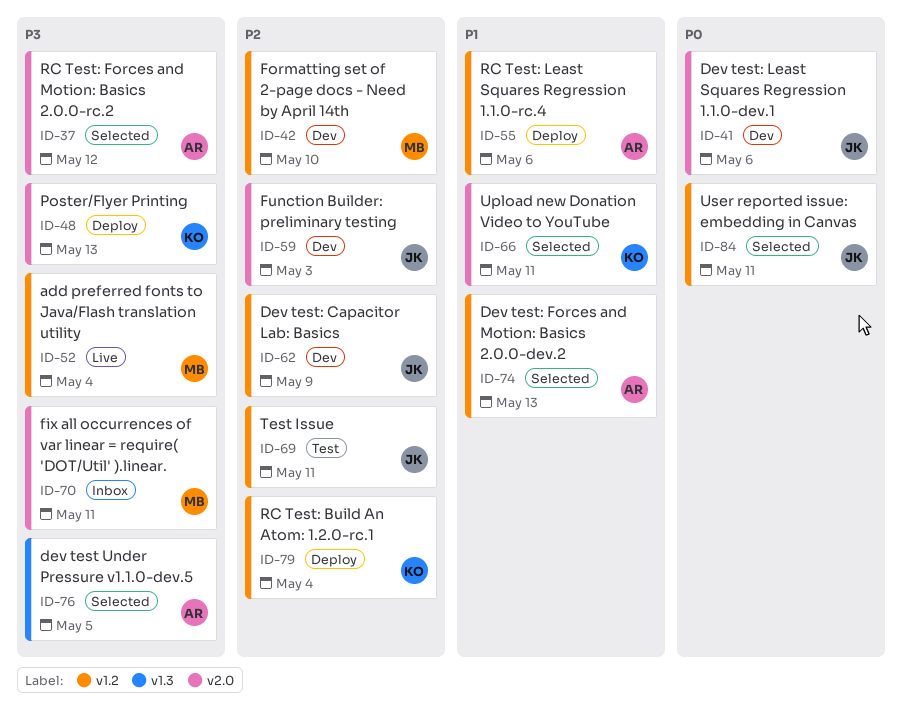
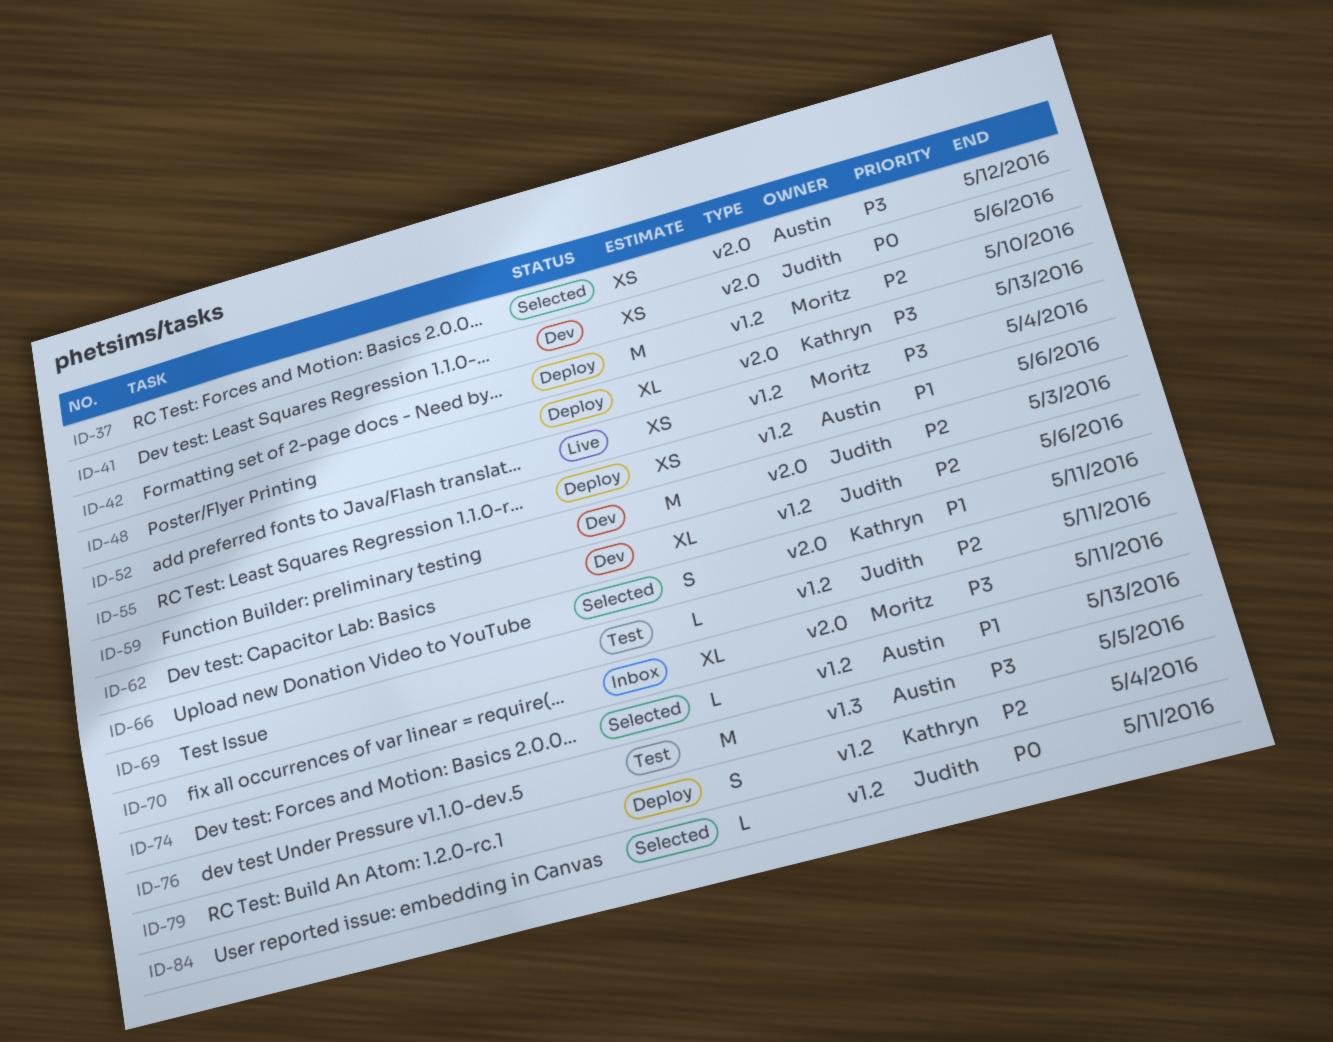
ID-42, status: Dev -> Deploy
ID-62, due: May 9 -> May 6
ID-76, status: Selected -> Test

